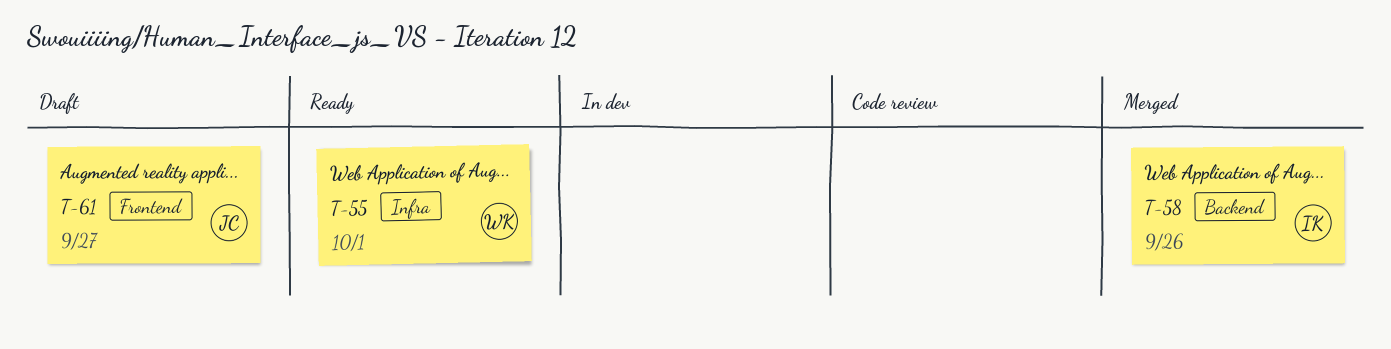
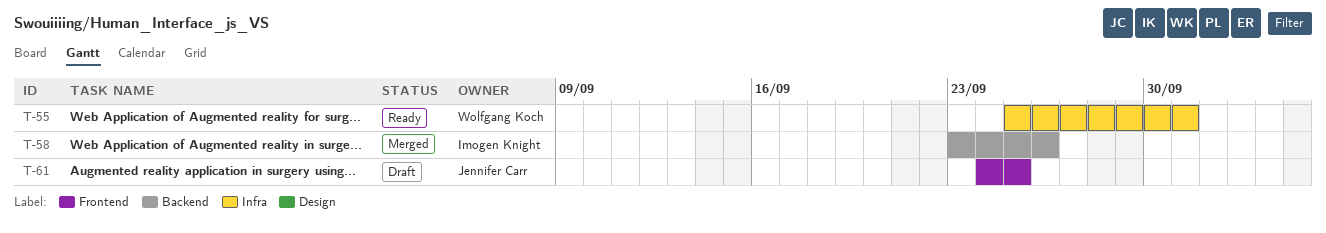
T-61, due: Sep 27 -> Sep 25

